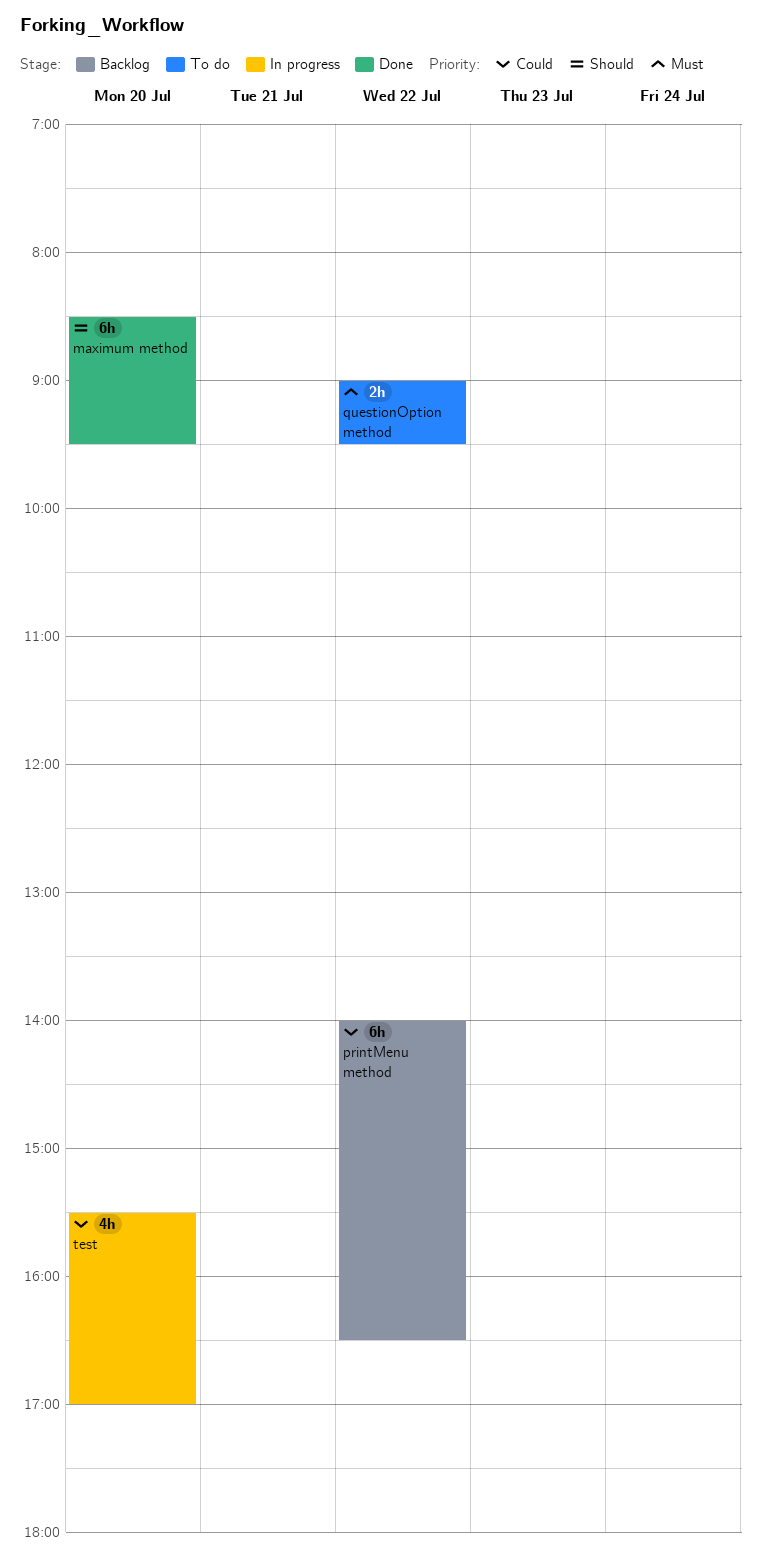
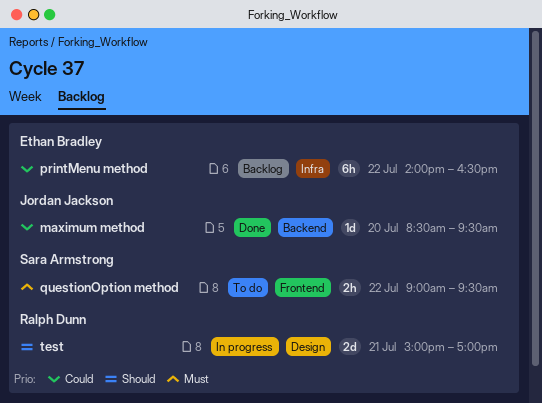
maximum method, priority: Should -> Could
maximum method, estimate: 6h -> 1d
test, priority: Could -> Should
test, estimate: 4h -> 2d
test, day: Jul 20 -> Jul 21
test, begins: 15:30 -> 15:00

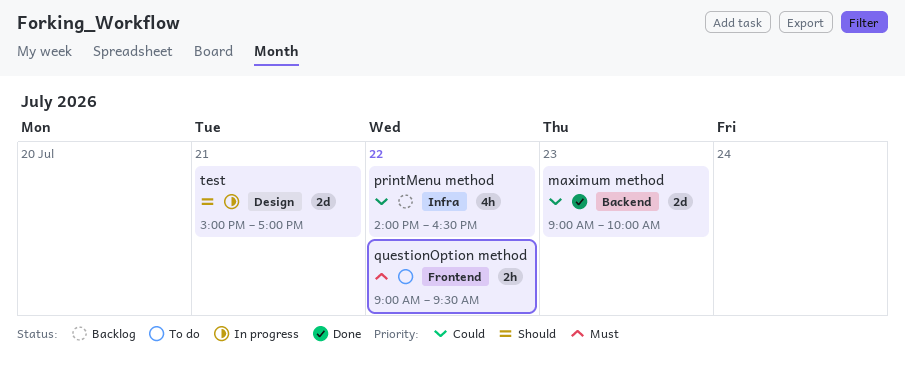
maximum method, estimate: 1d -> 2d
maximum method, day: Jul 20 -> Jul 23
maximum method, begins: 08:30 -> 09:00
maximum method, ends: 09:30 -> 10:00
printMenu method, estimate: 6h -> 4h

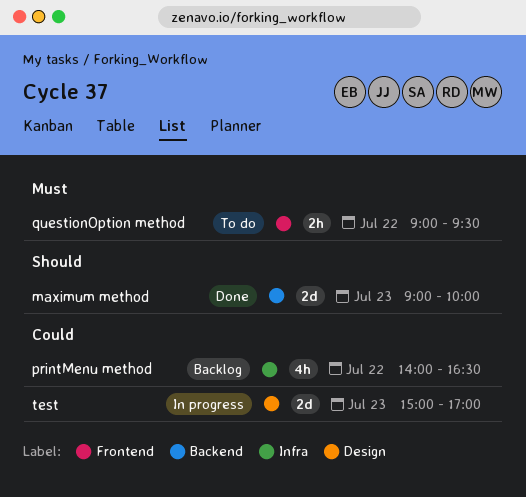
maximum method, priority: Could -> Should
test, priority: Should -> Could
test, day: Jul 21 -> Jul 23

